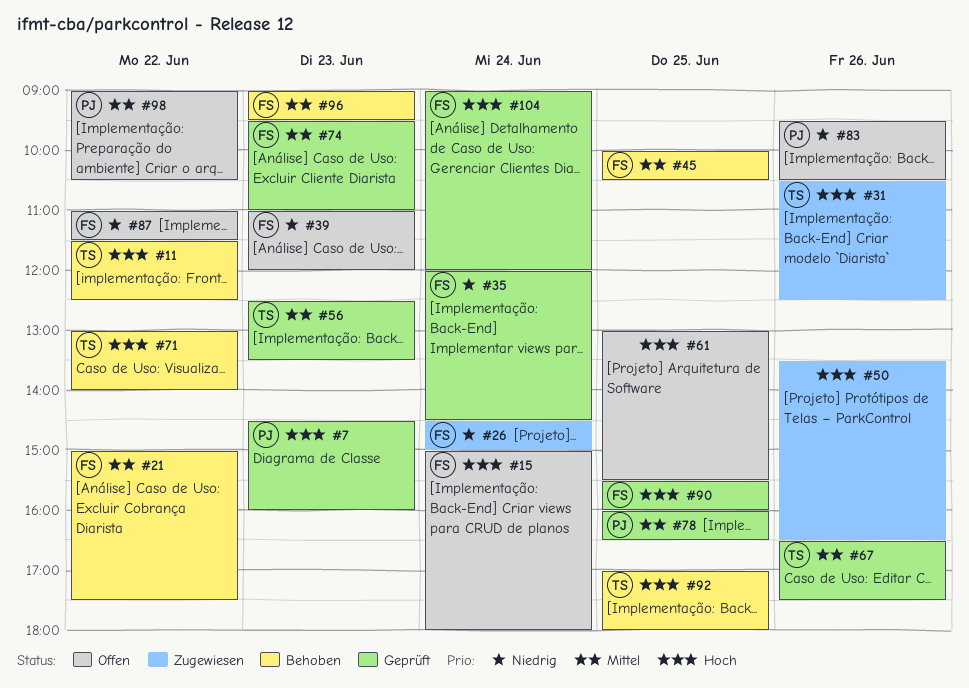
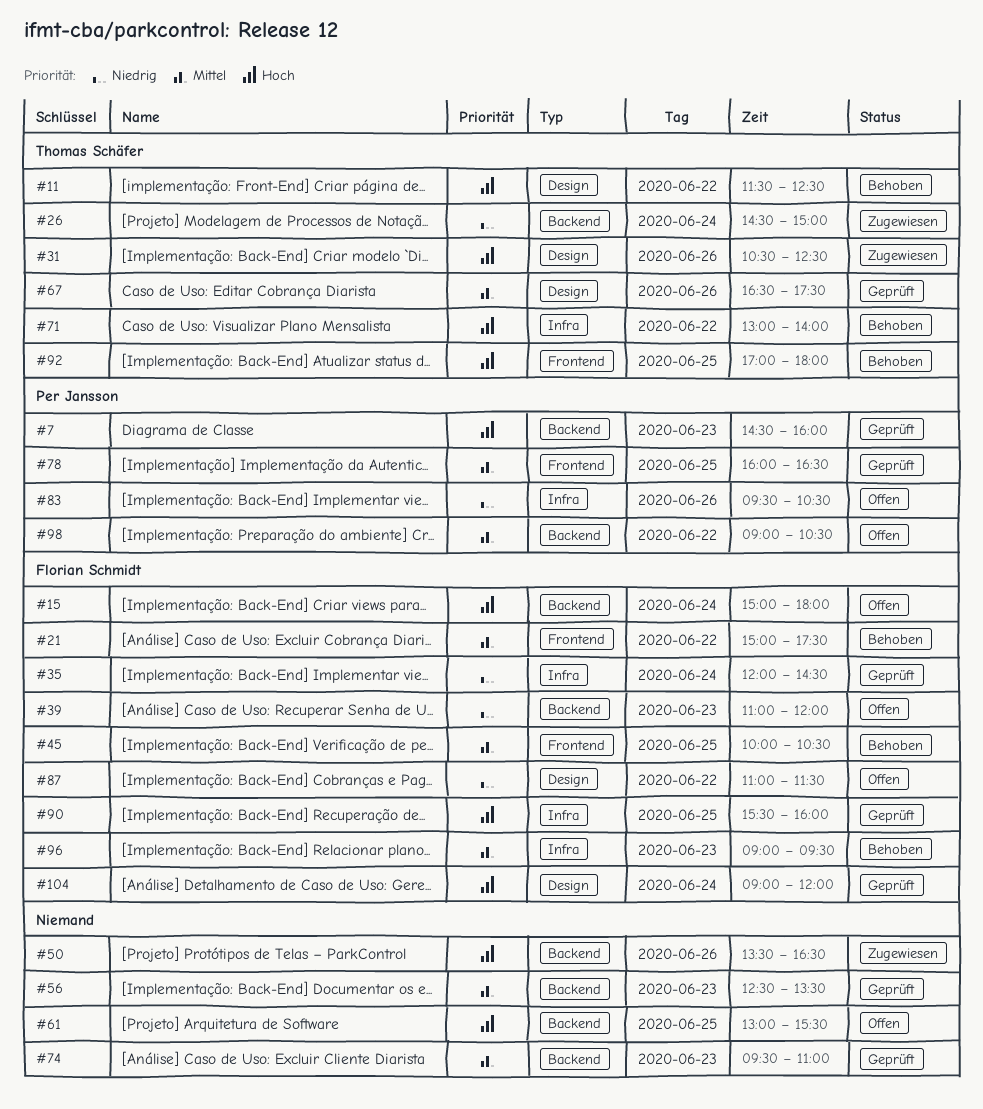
#26, owner: Florian Schmidt -> Thomas Schäfer
#56, owner: Thomas Schäfer -> none
#74, owner: Florian Schmidt -> none

